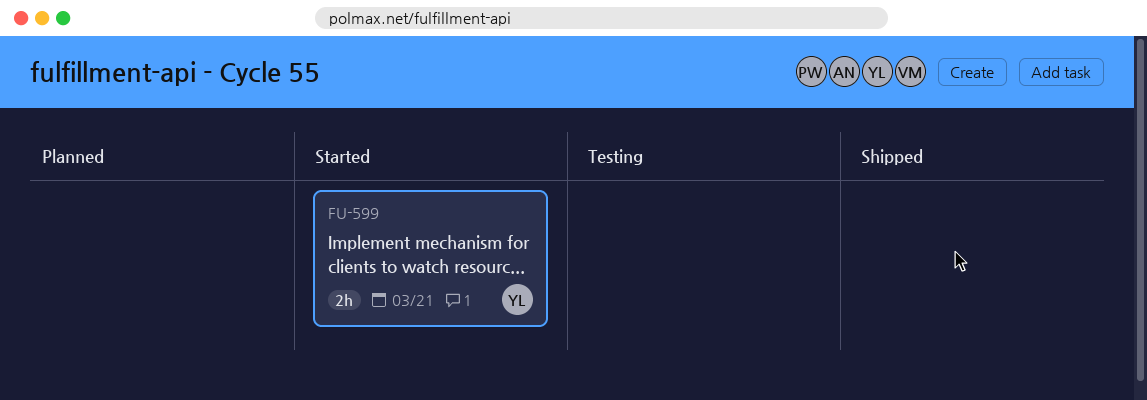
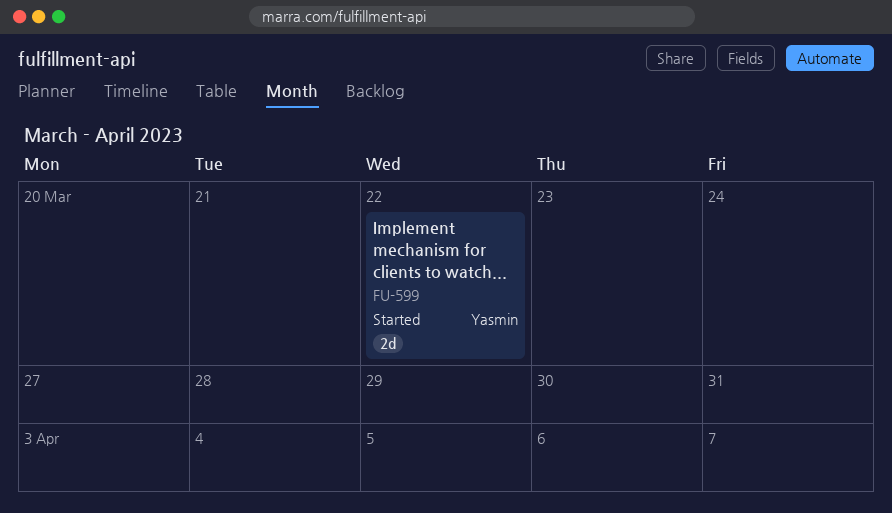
FU-599, estimate: 2h -> 2d
FU-599, due: Mar 21 -> Mar 22

